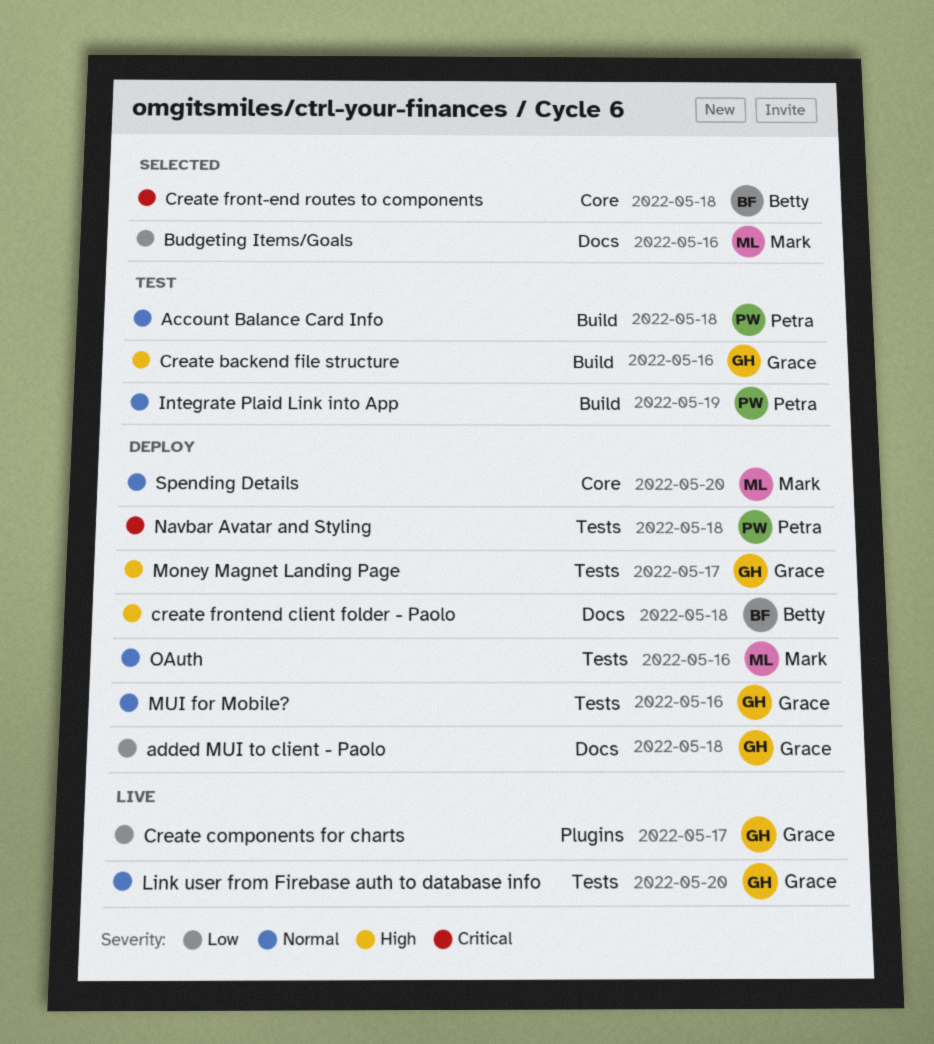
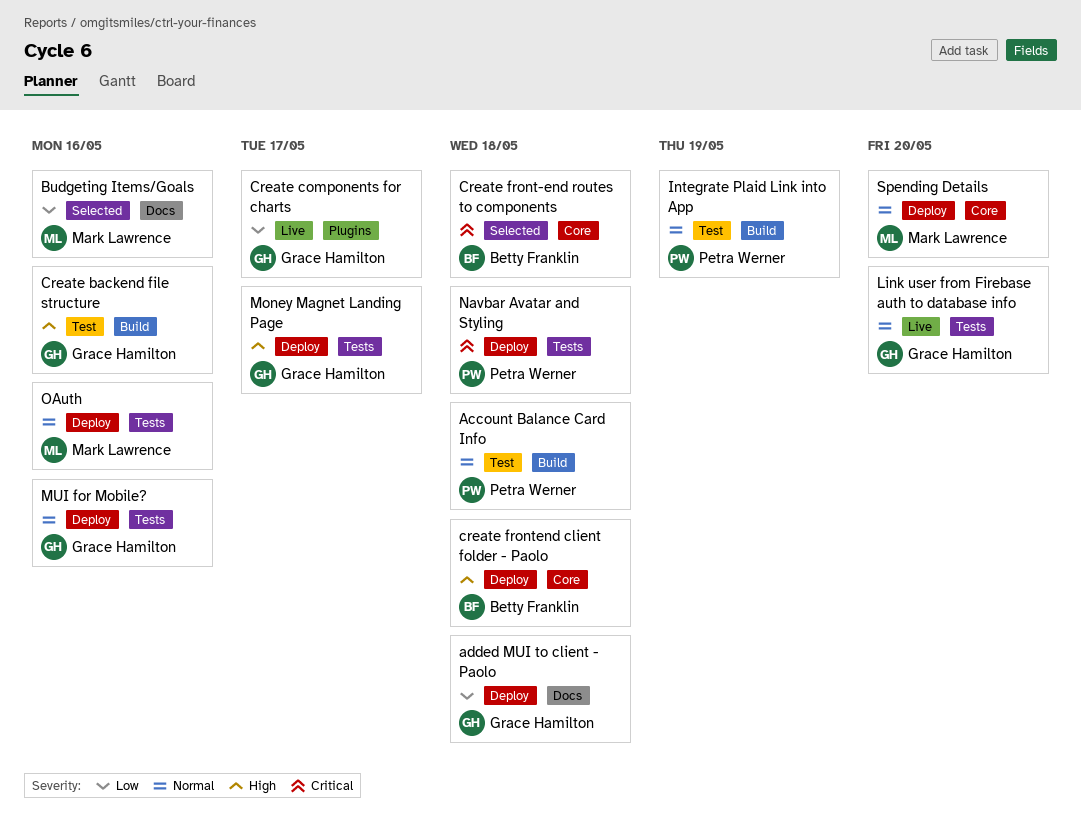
create frontend client folder - Paolo, label: Docs -> Core

